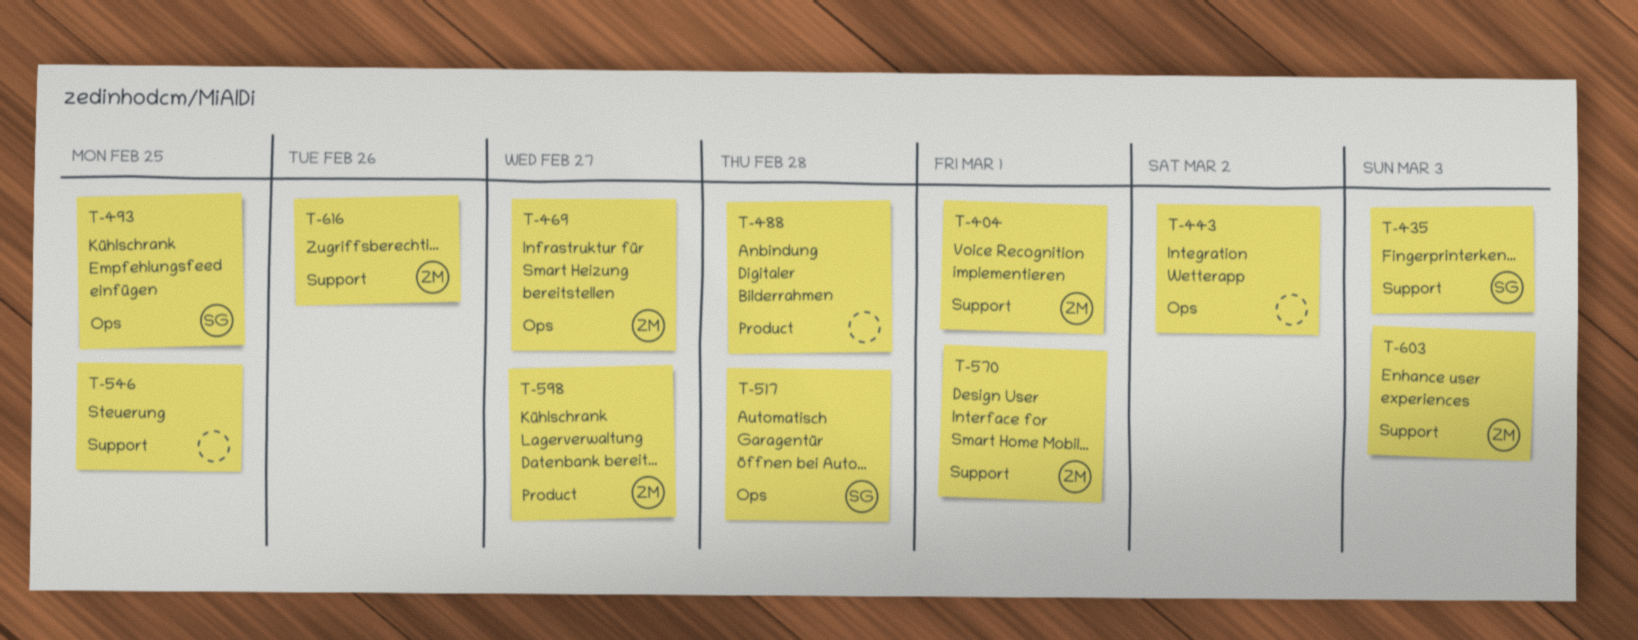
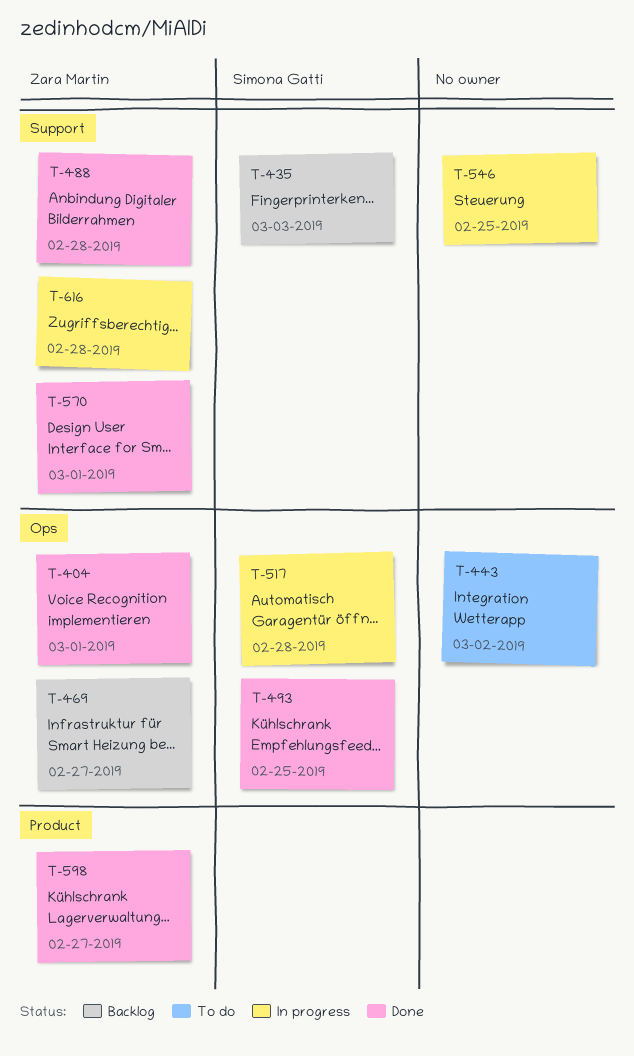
T-404, label: Support -> Ops
T-488, owner: none -> Zara Martin
T-488, label: Product -> Support
T-603: present -> none
T-616, due: Feb 26 -> Feb 28

